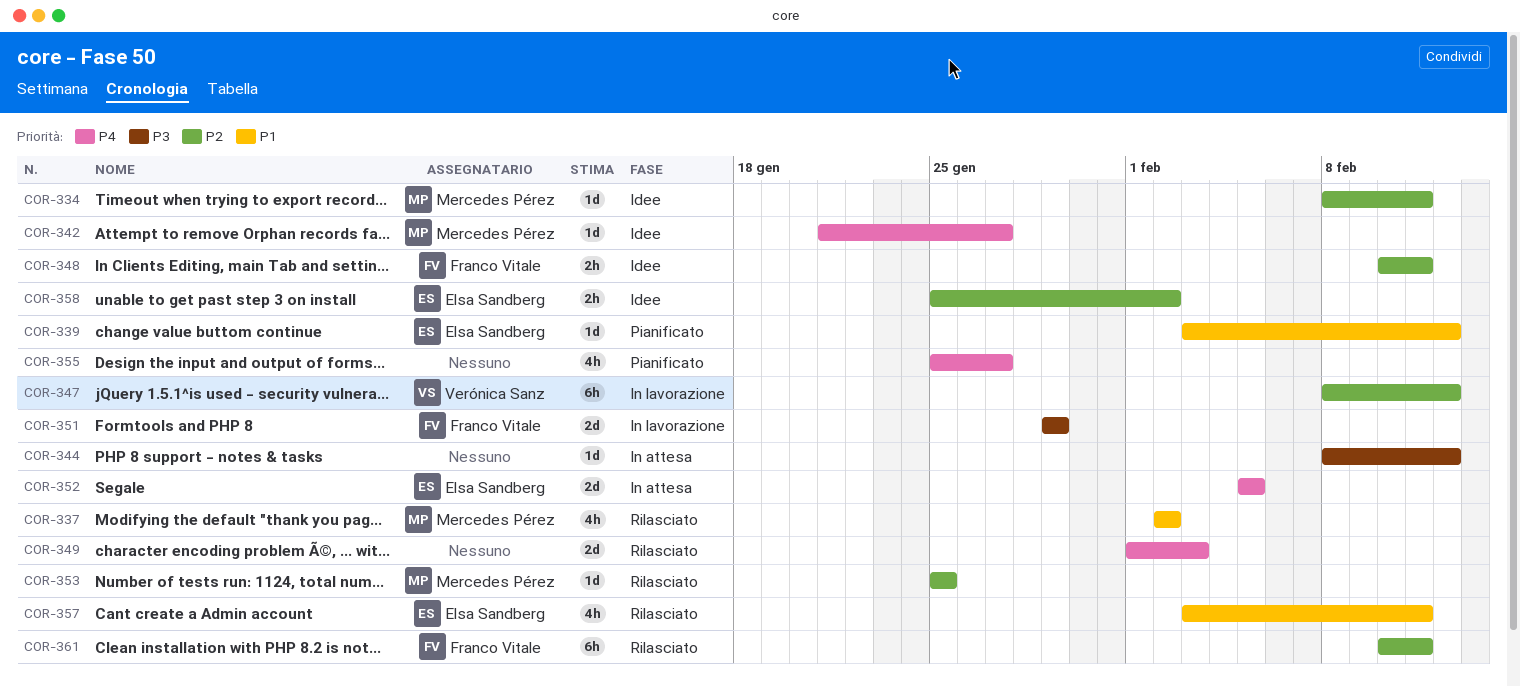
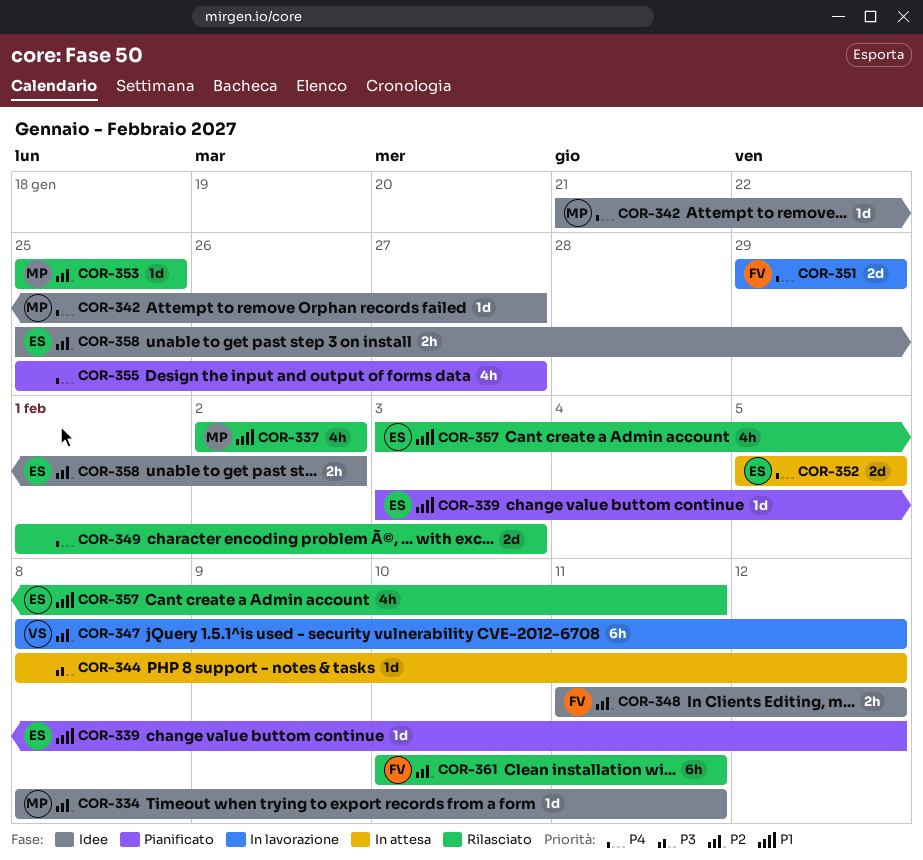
COR-348, start: Feb 10 -> Feb 11
COR-348, due: Feb 11 -> Feb 12
COR-351, priority: P3 -> P4

